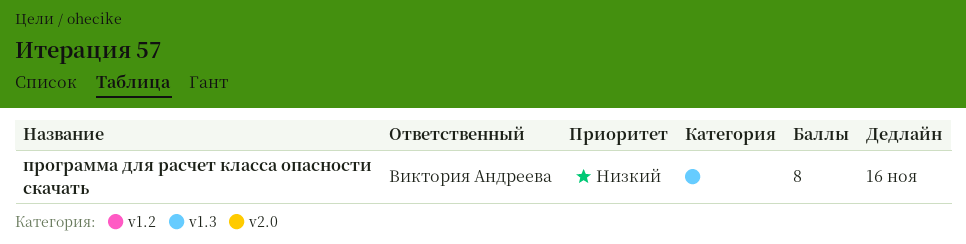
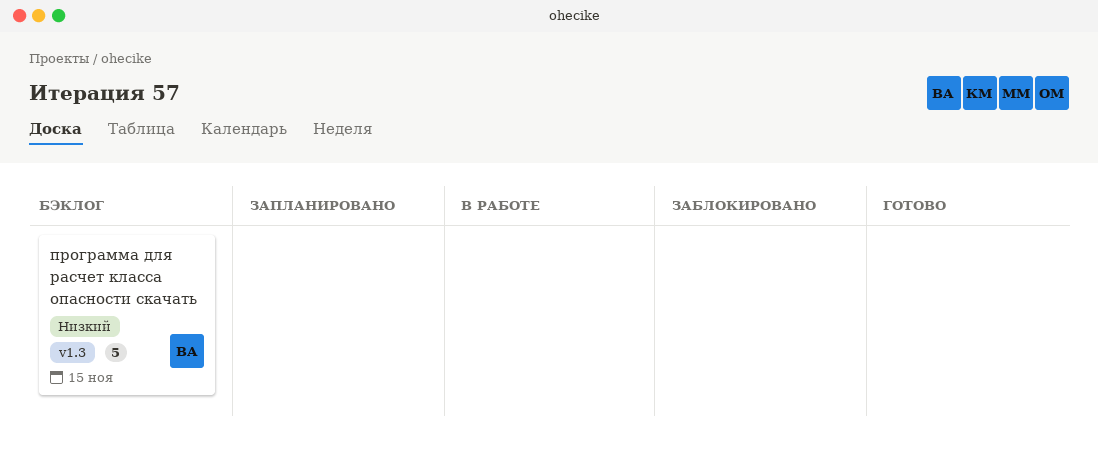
программа для расчет класса опасности скачать, estimate: 8 -> 5
программа для расчет класса опасности скачать, due: Nov 16 -> Nov 15

